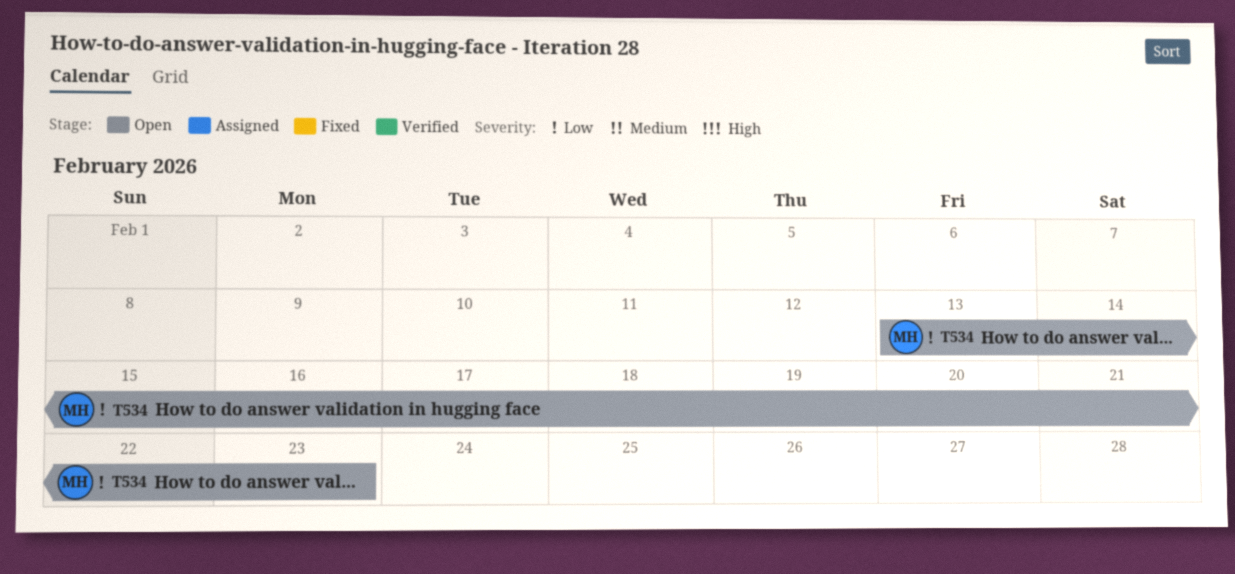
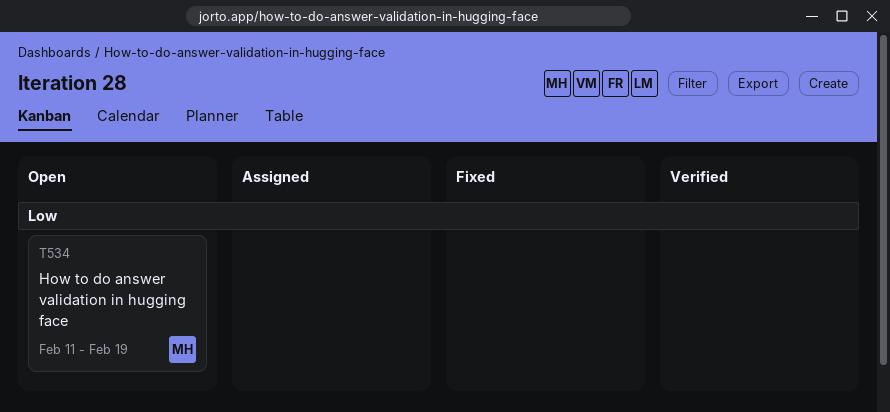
T534, start: Feb 13 -> Feb 11
T534, due: Feb 23 -> Feb 19

